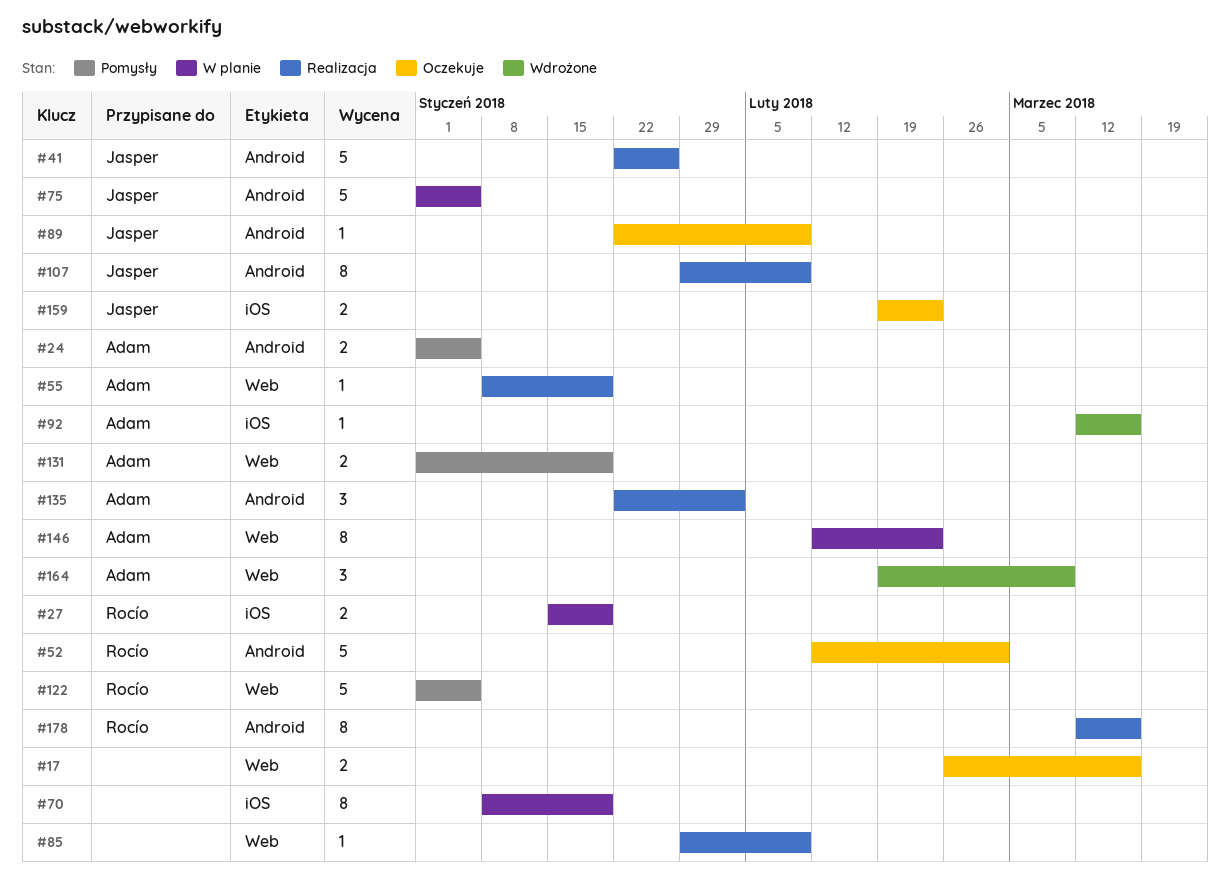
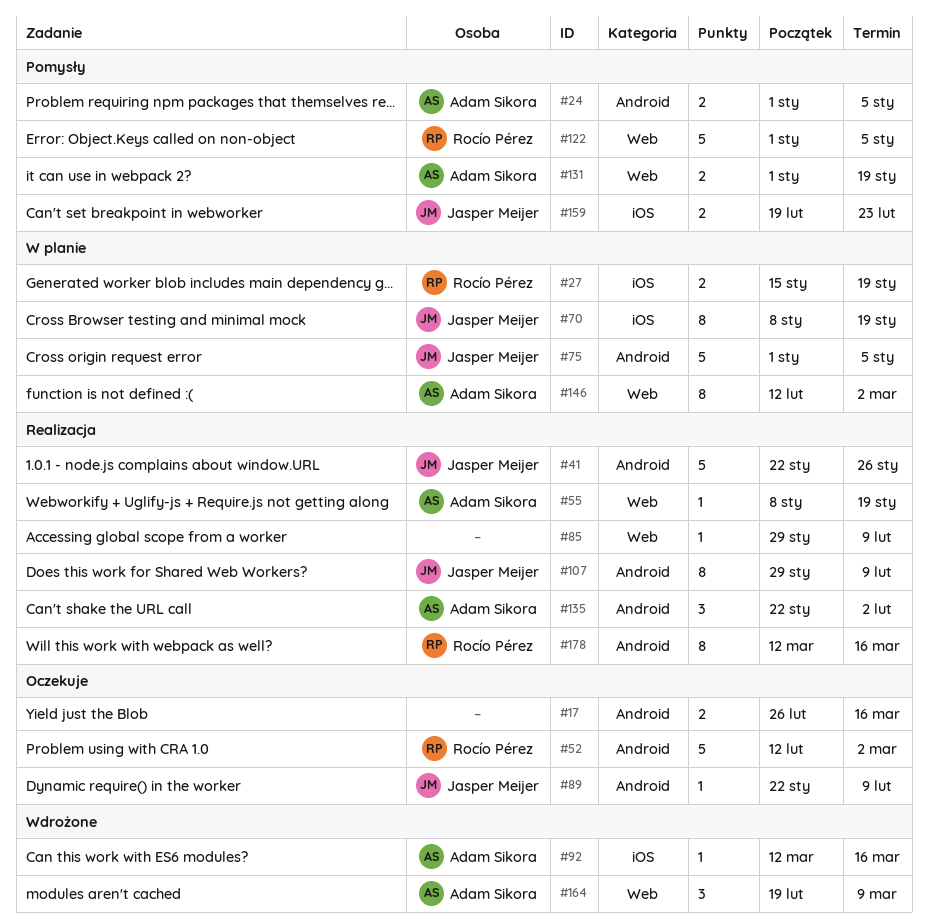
#17, label: Web -> Android
#70, owner: none -> Jasper Meijer
#146, due: Feb 23 -> Mar 2
#159, status: Oczekuje -> Pomysły

